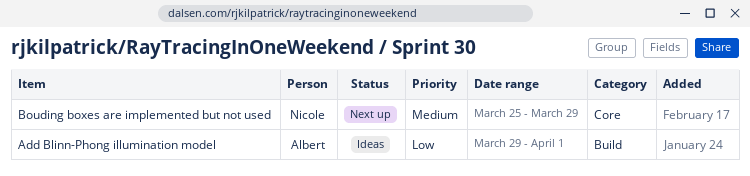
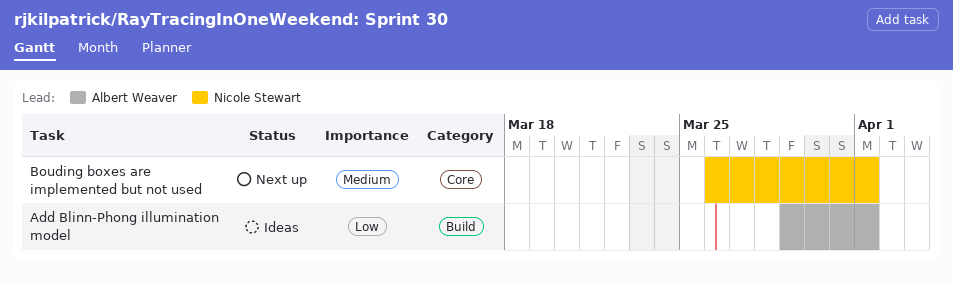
Bouding boxes are implemented but not used, start: Mar 25 -> Mar 26
Bouding boxes are implemented but not used, due: Mar 29 -> Apr 1

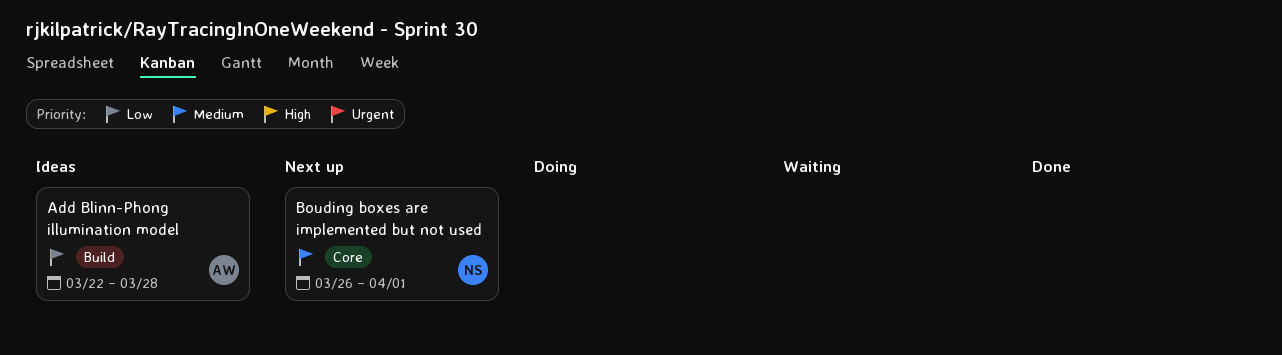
Add Blinn-Phong illumination model, start: Mar 29 -> Mar 22
Add Blinn-Phong illumination model, due: Apr 1 -> Mar 28

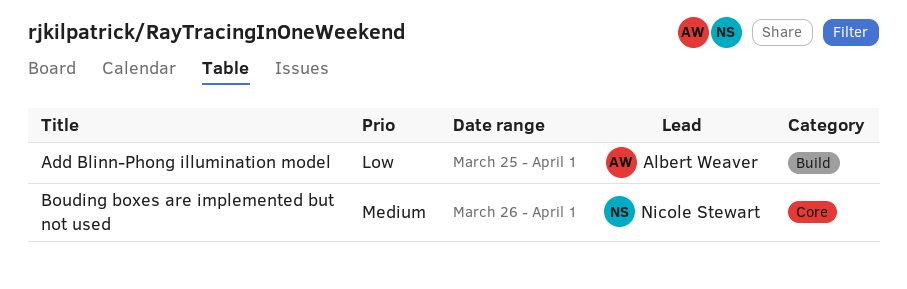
Add Blinn-Phong illumination model, start: Mar 22 -> Mar 25
Add Blinn-Phong illumination model, due: Mar 28 -> Apr 1

